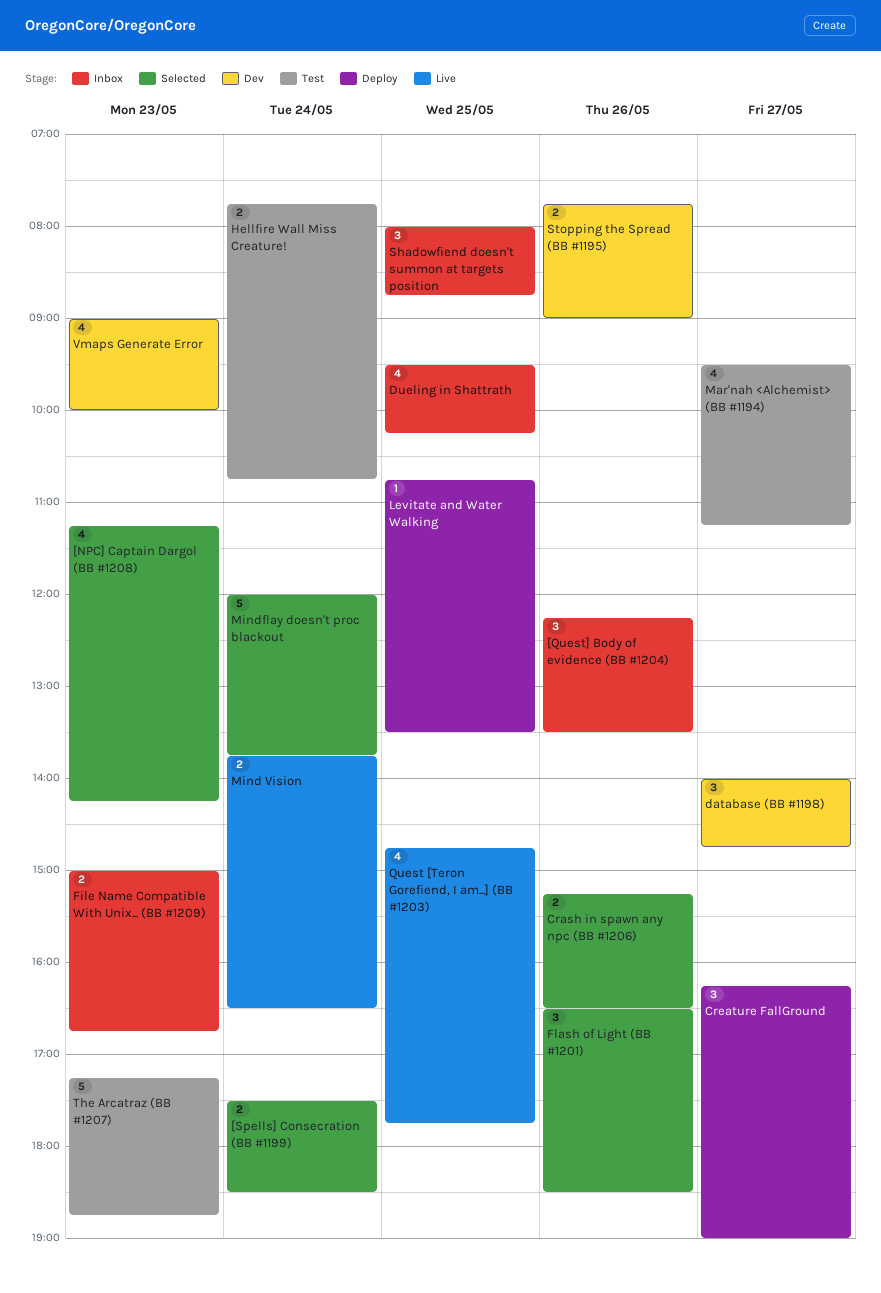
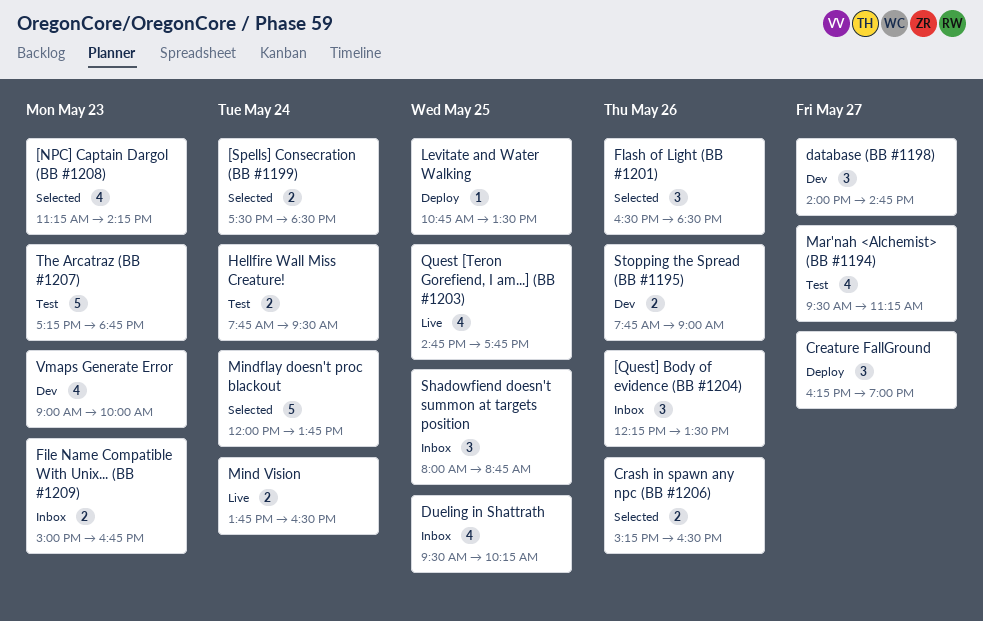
Hellfire Wall Miss Creature!, ends: 10:45 -> 09:30

